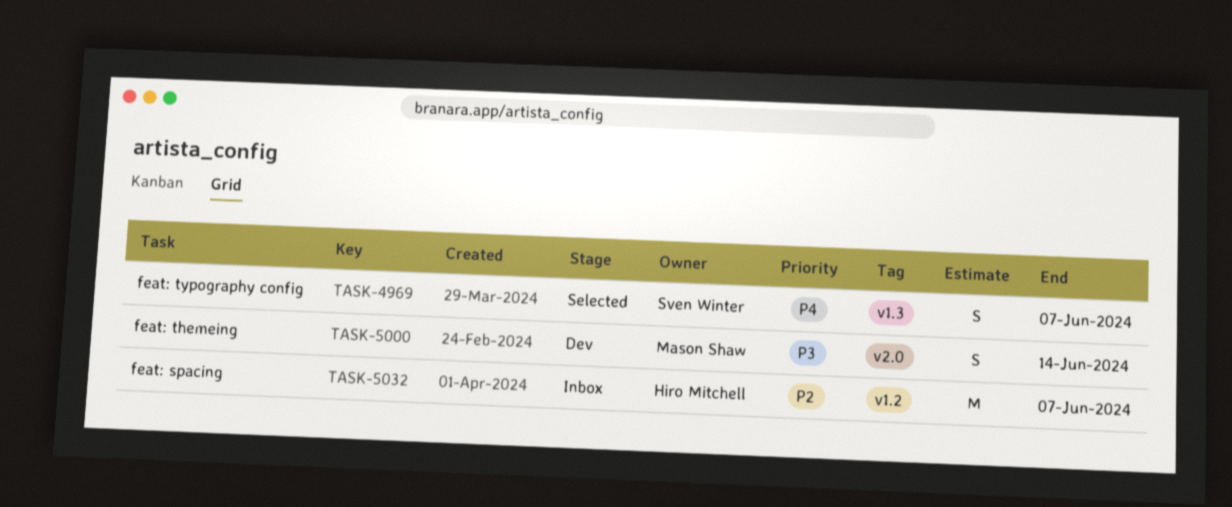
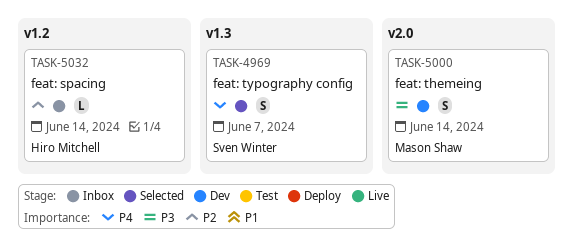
TASK-5032, estimate: M -> L
TASK-5032, due: Jun 7 -> Jun 14

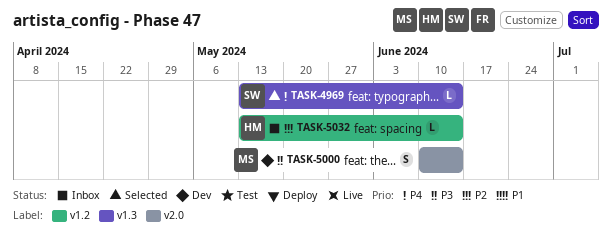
TASK-4969, estimate: S -> L
TASK-4969, due: Jun 7 -> Jun 14

